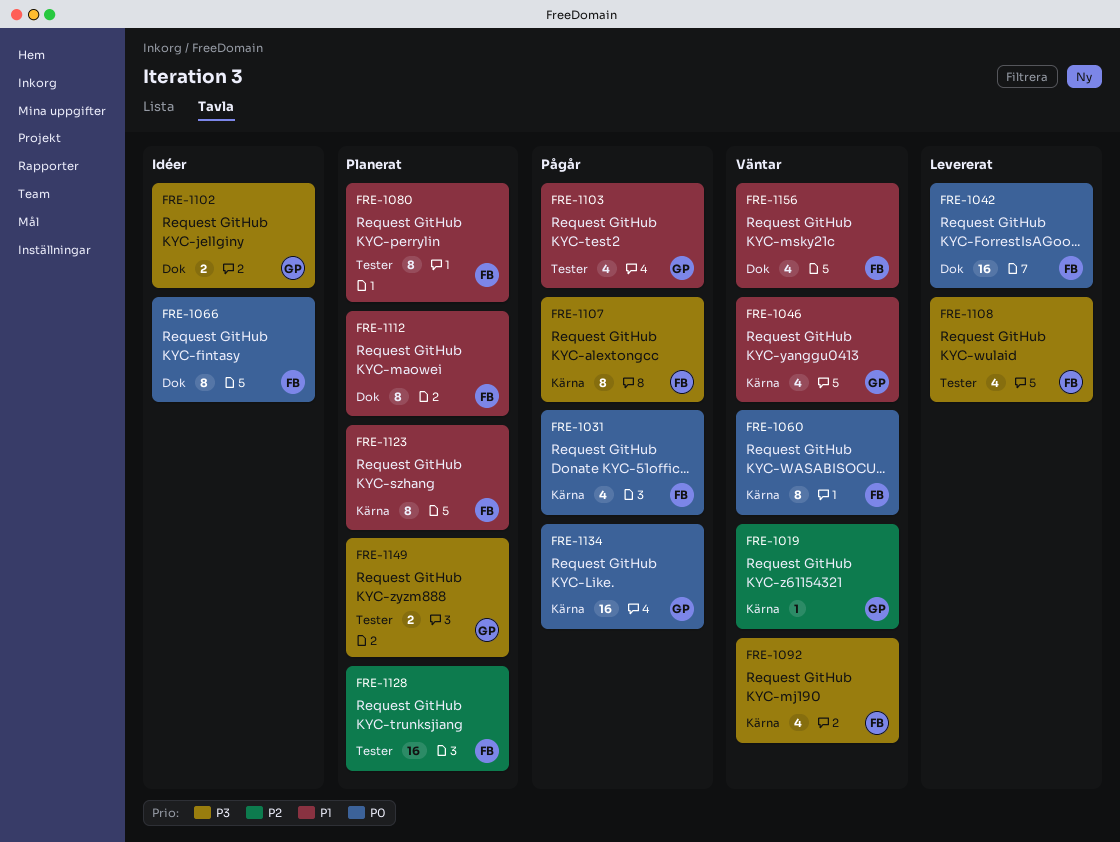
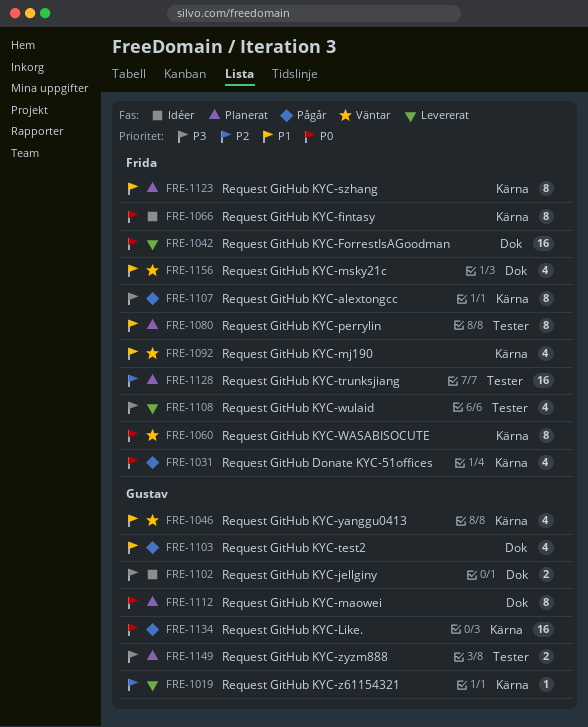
FRE-1019, status: Väntar -> Levererat
FRE-1066, label: Dok -> Kärna
FRE-1092, priority: P3 -> P1
FRE-1103, label: Tester -> Dok
FRE-1112, owner: Frida -> Gustav
FRE-1112, priority: P1 -> P0

